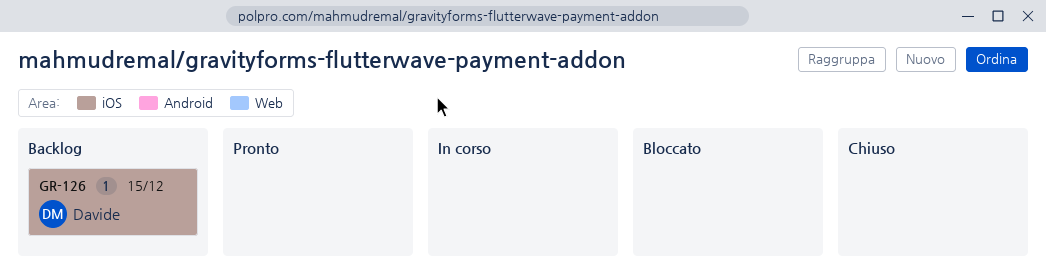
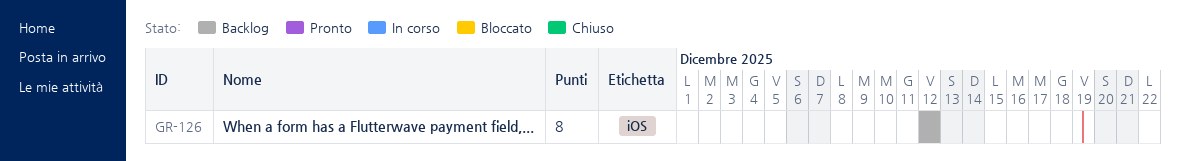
GR-126, estimate: 1 -> 8
GR-126, due: Dec 15 -> Dec 12

